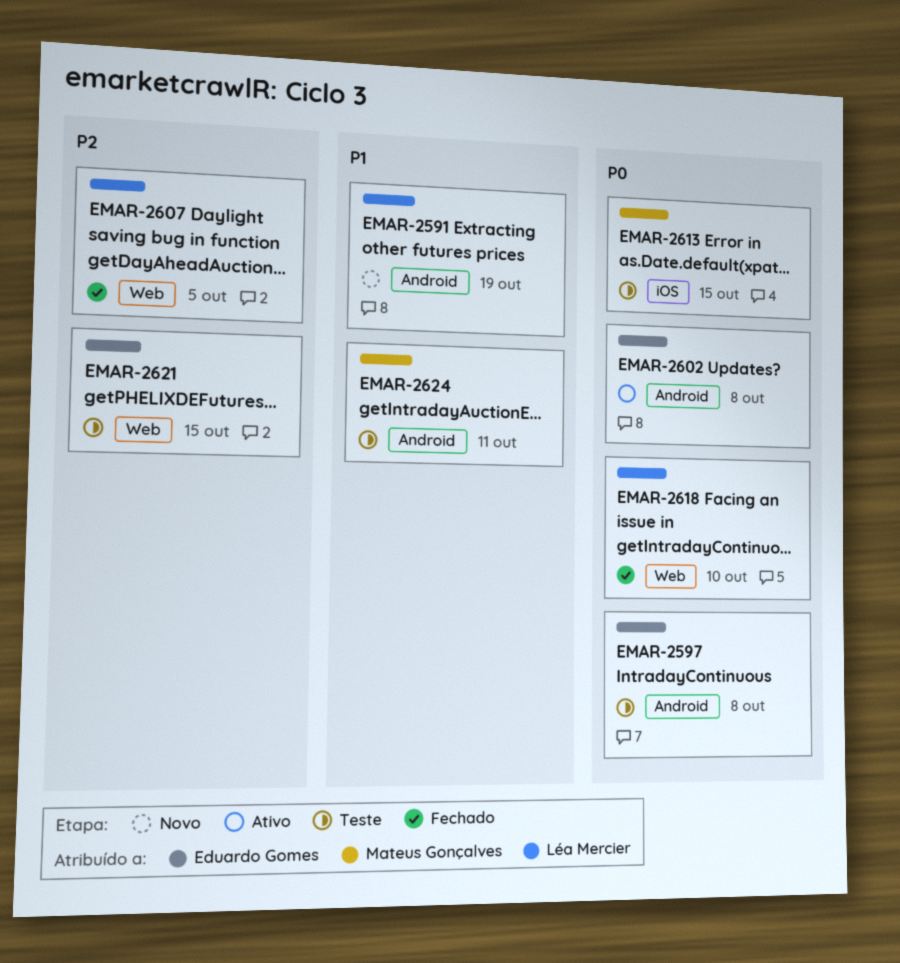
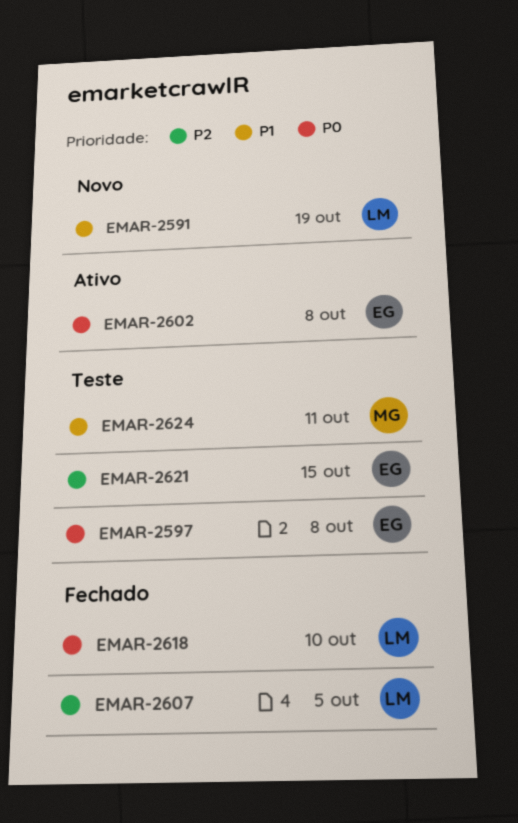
EMAR-2613: present -> none

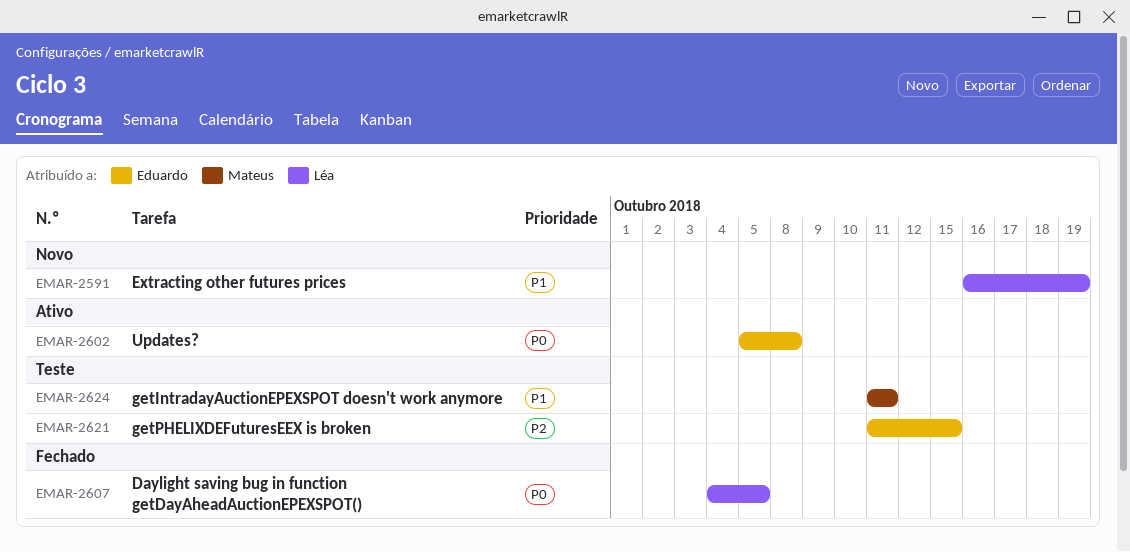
EMAR-2597: present -> none
EMAR-2607, priority: P2 -> P0
EMAR-2618: present -> none

